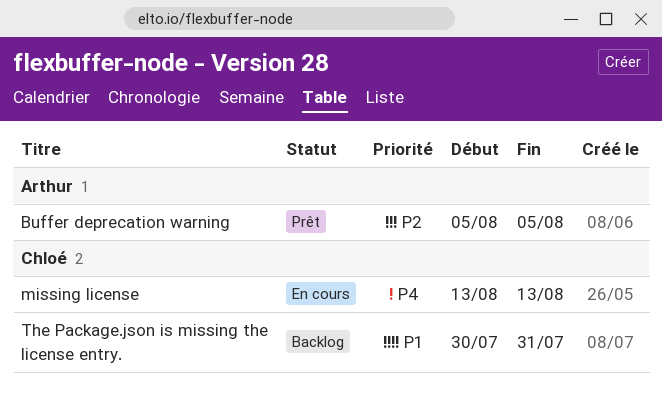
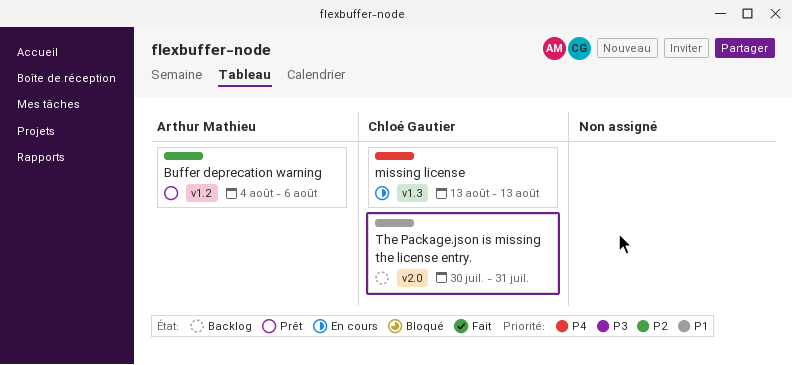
Buffer deprecation warning, start: Aug 5 -> Aug 4
Buffer deprecation warning, due: Aug 5 -> Aug 6

